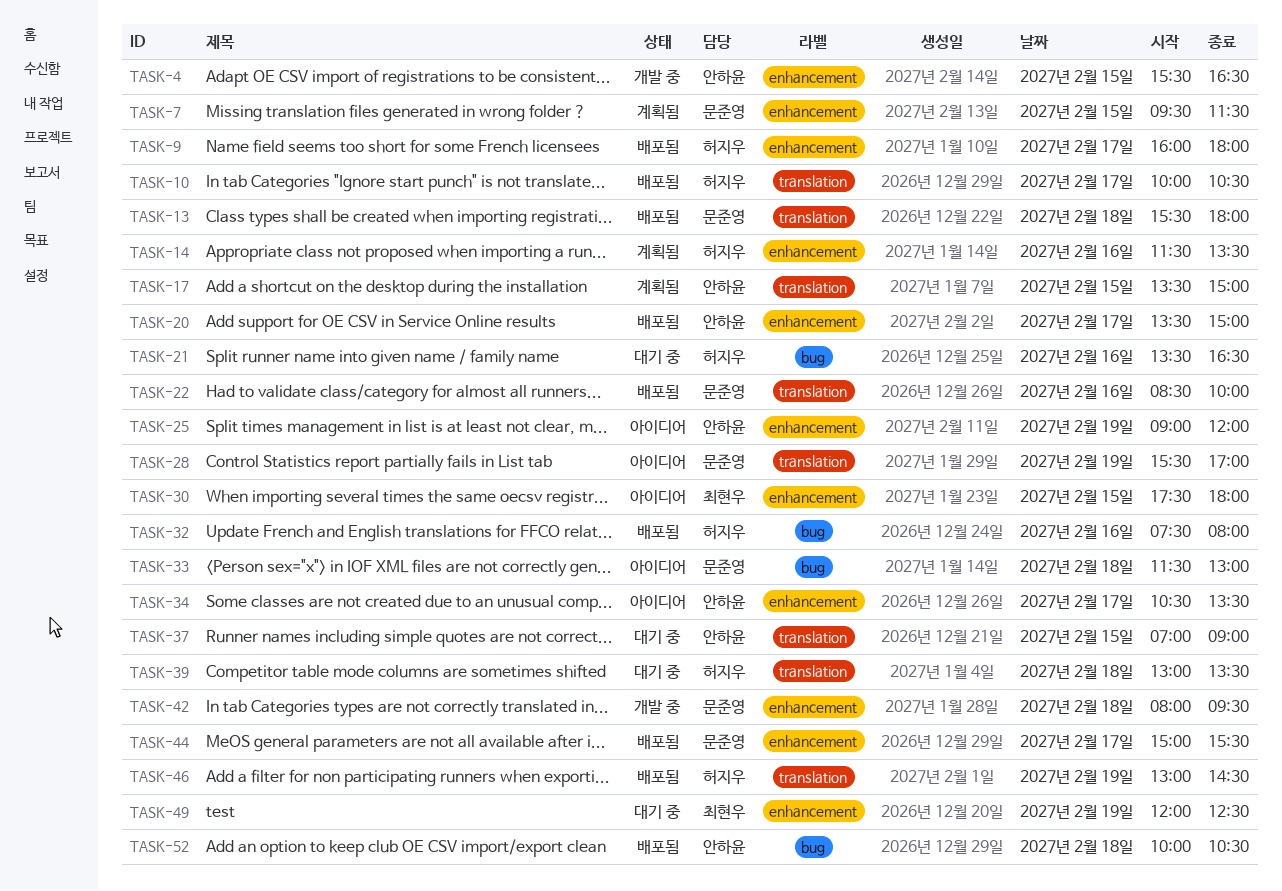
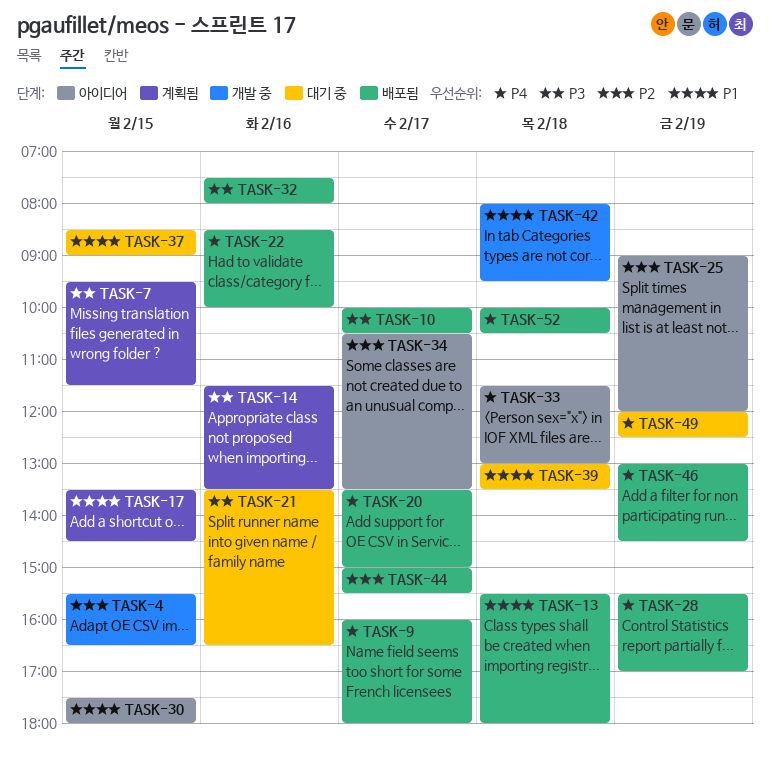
TASK-17, ends: 15:00 -> 14:30
TASK-28, status: 아이디어 -> 배포됨
TASK-37, begins: 07:00 -> 08:30

